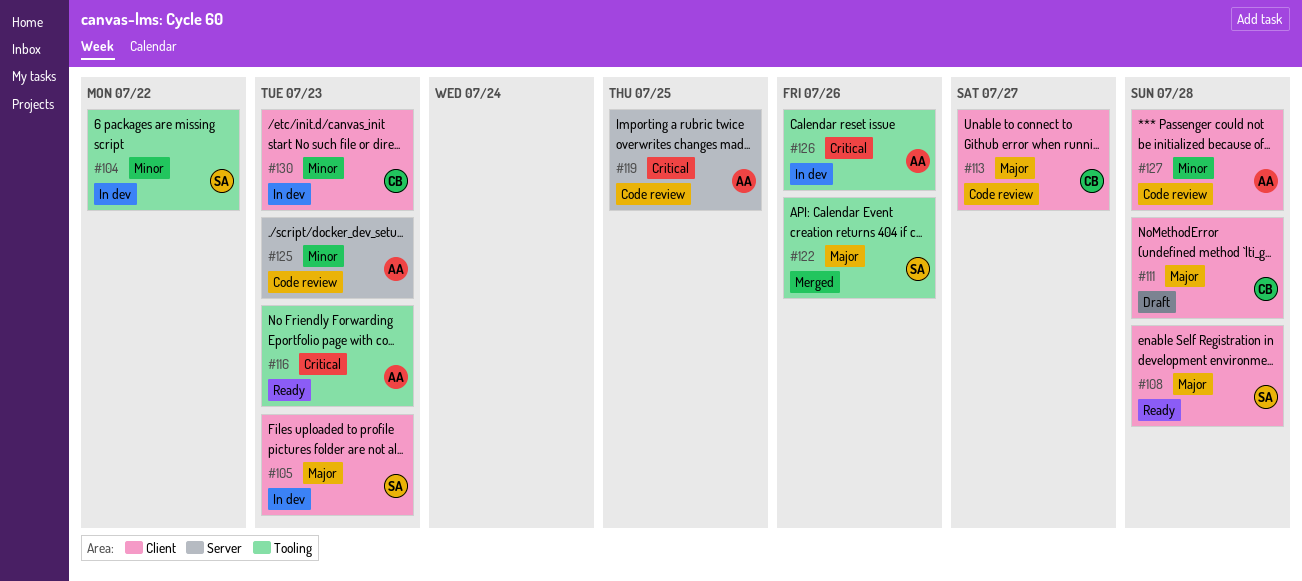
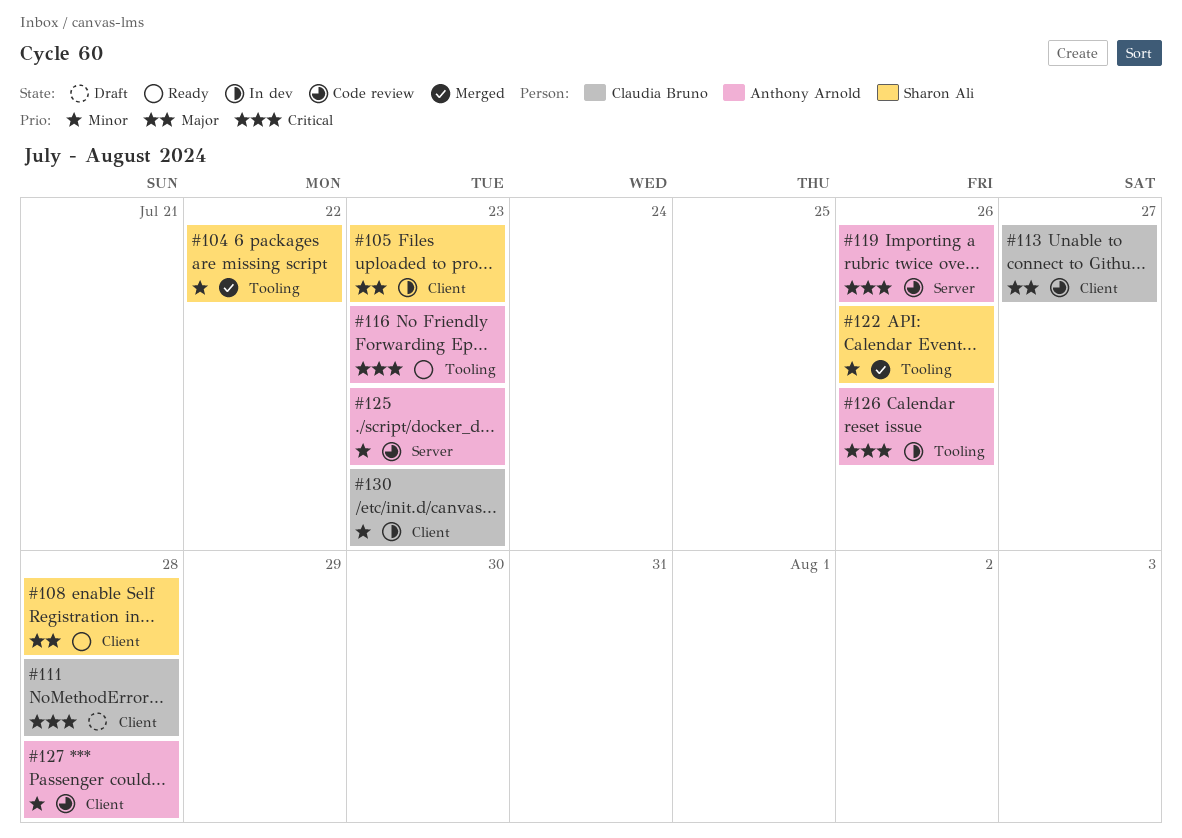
#104, status: In dev -> Merged
#111, priority: Major -> Critical
#119, due: Jul 25 -> Jul 26
#122, priority: Major -> Minor

